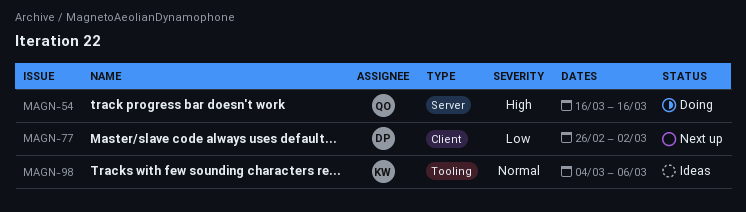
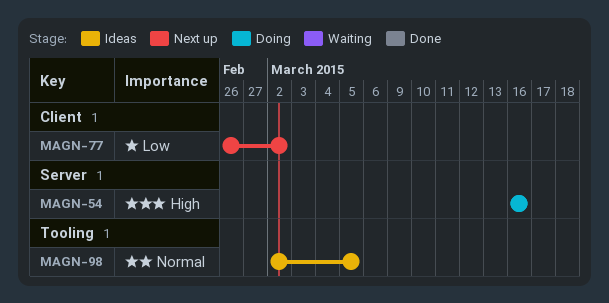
MAGN-98, start: Mar 4 -> Mar 2
MAGN-98, due: Mar 6 -> Mar 5

